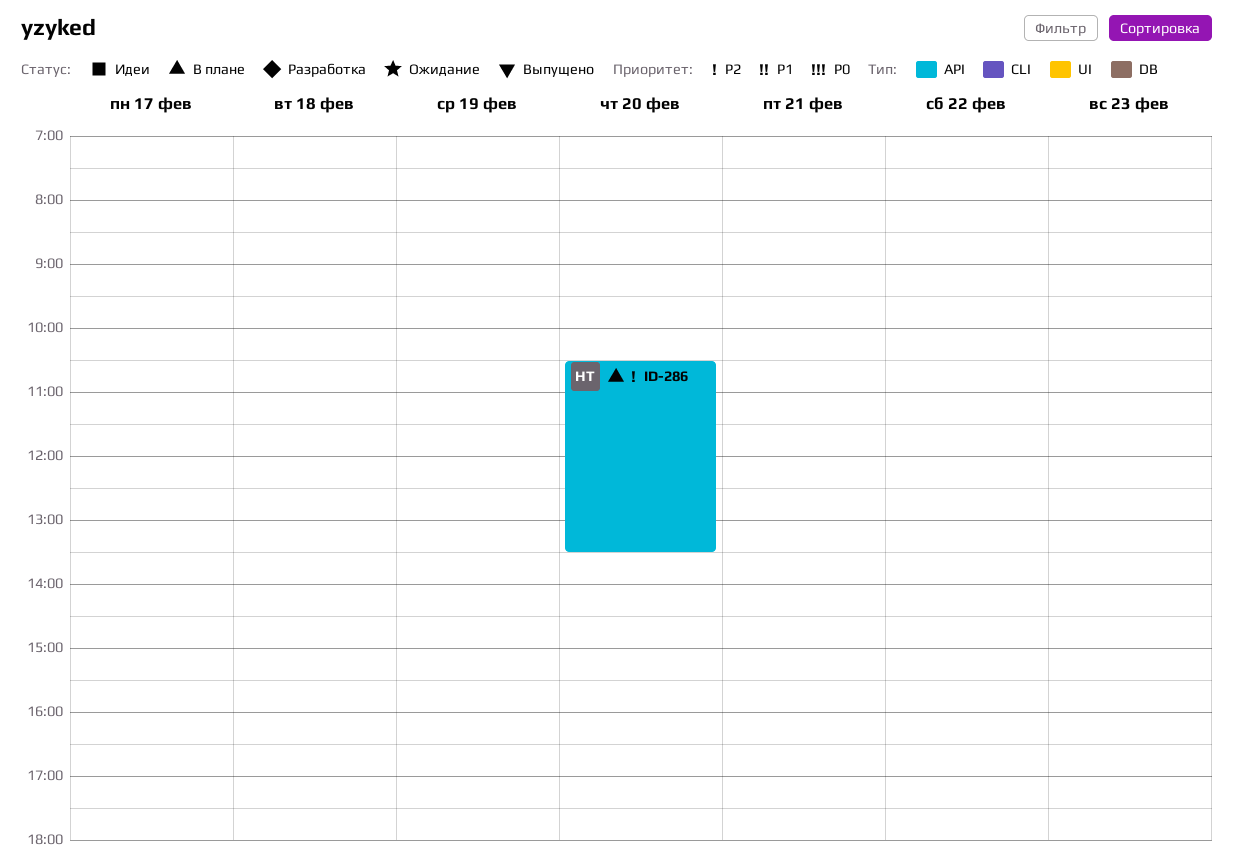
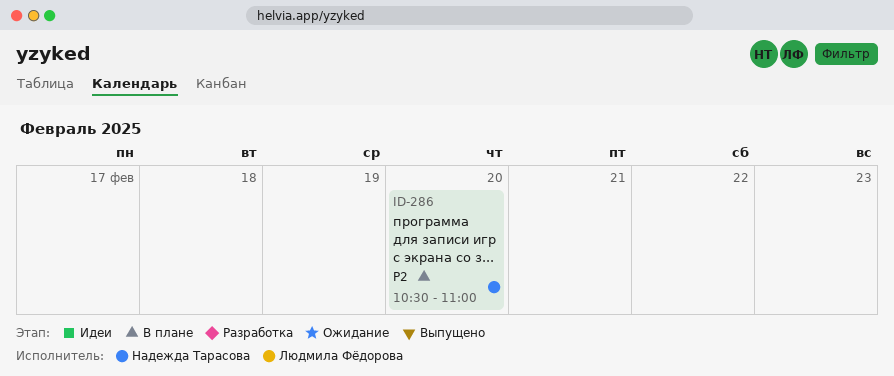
ID-286, ends: 13:30 -> 11:00

